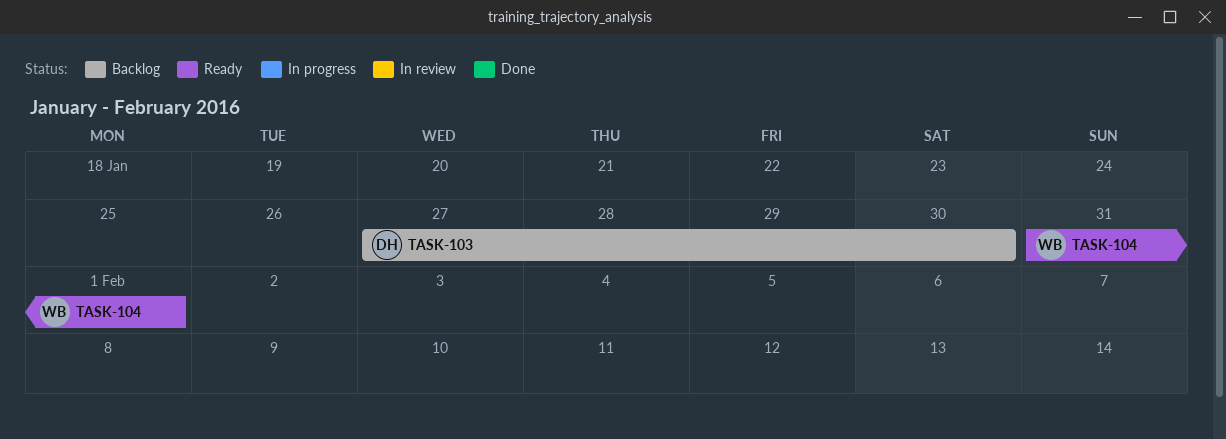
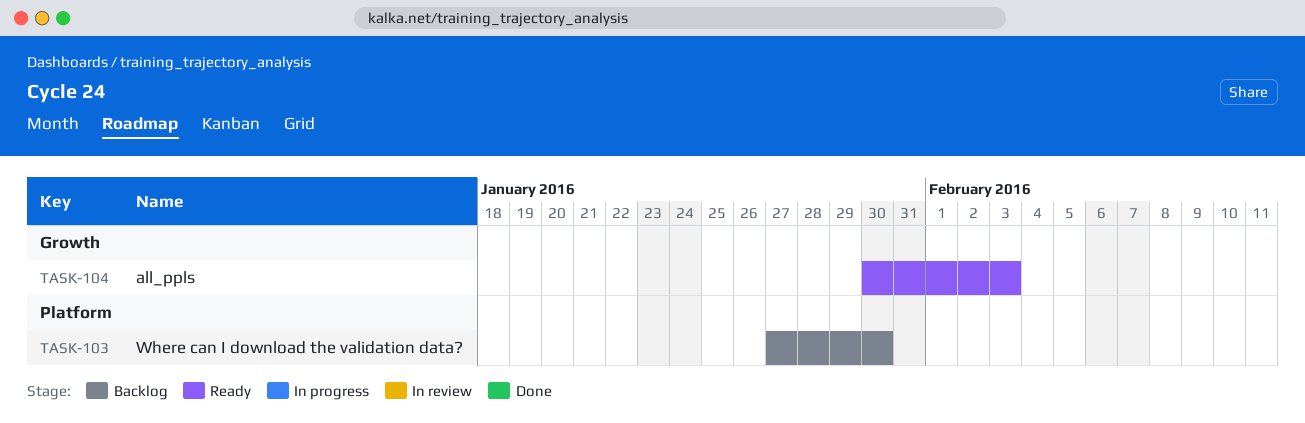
TASK-104, start: Jan 31 -> Jan 30
TASK-104, due: Feb 1 -> Feb 3

